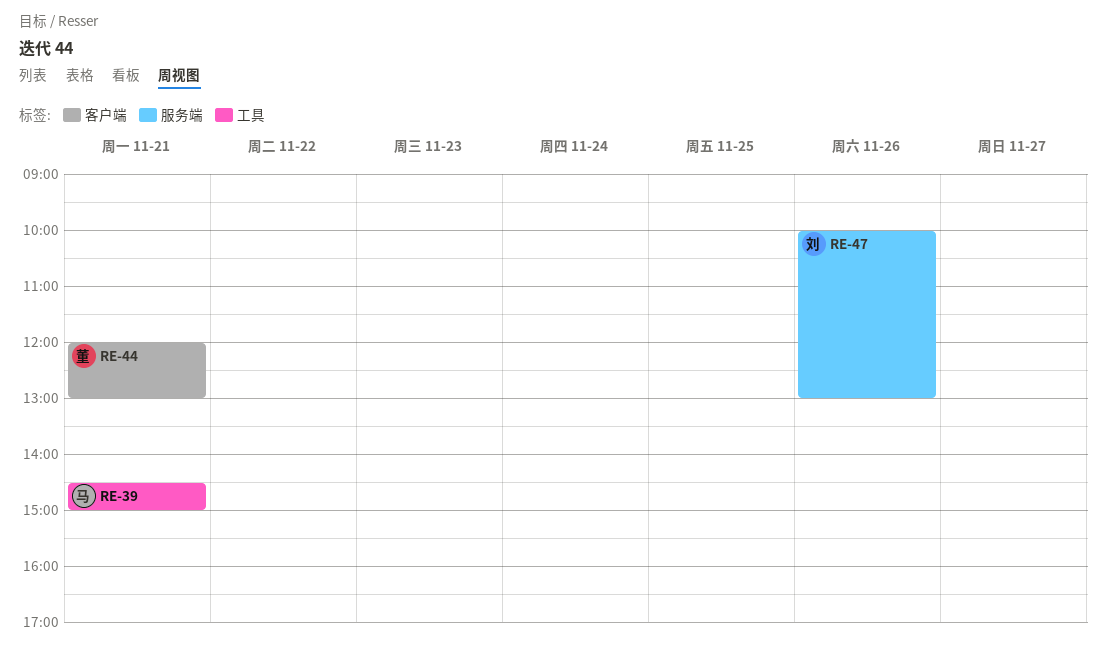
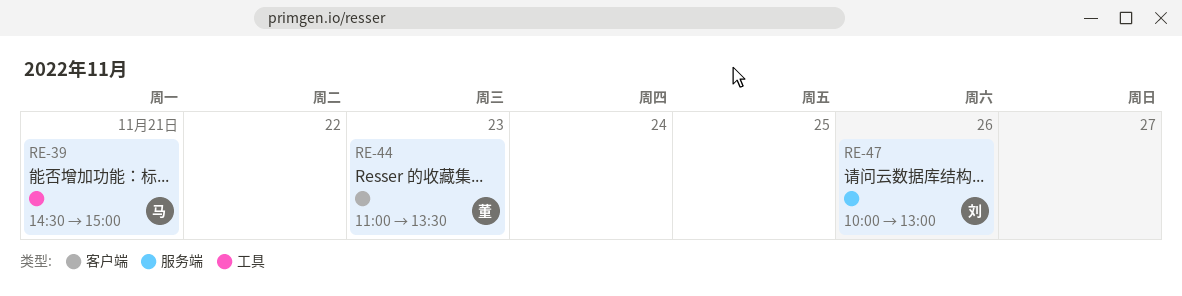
RE-44, day: Nov 21 -> Nov 23
RE-44, begins: 12:00 -> 11:00
RE-44, ends: 13:00 -> 13:30

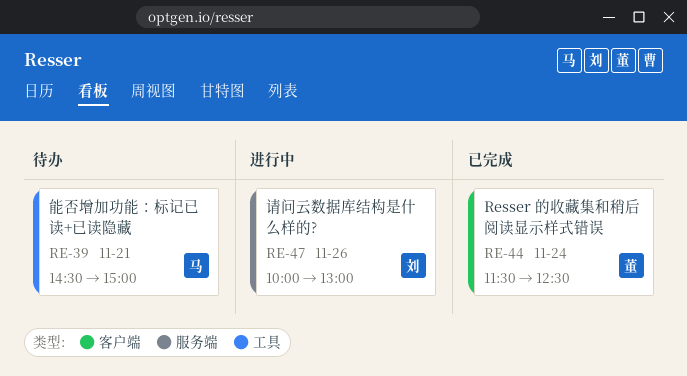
RE-44, day: Nov 23 -> Nov 24
RE-44, begins: 11:00 -> 11:30
RE-44, ends: 13:30 -> 12:30

